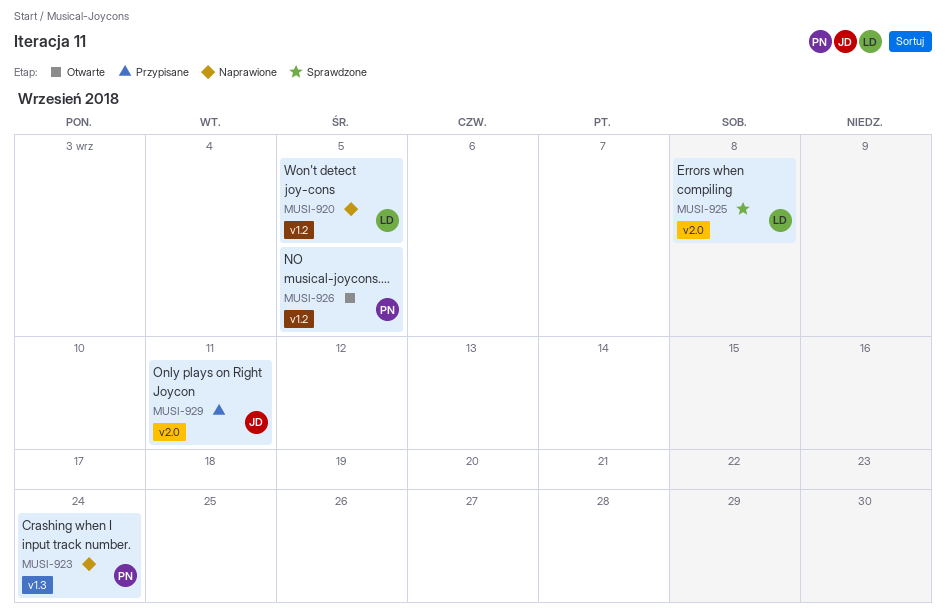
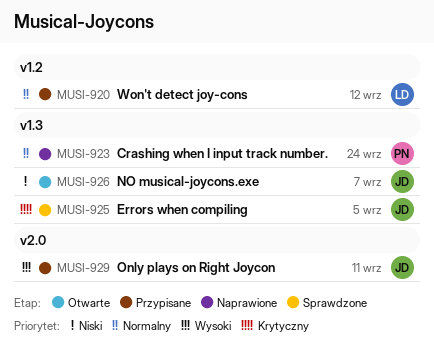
MUSI-920, status: Naprawione -> Przypisane
MUSI-920, due: Sep 5 -> Sep 12
MUSI-925, owner: LD -> JD
MUSI-925, label: v2.0 -> v1.3
MUSI-925, due: Sep 8 -> Sep 5
MUSI-926, owner: PN -> JD
MUSI-926, label: v1.2 -> v1.3
MUSI-926, due: Sep 5 -> Sep 7

